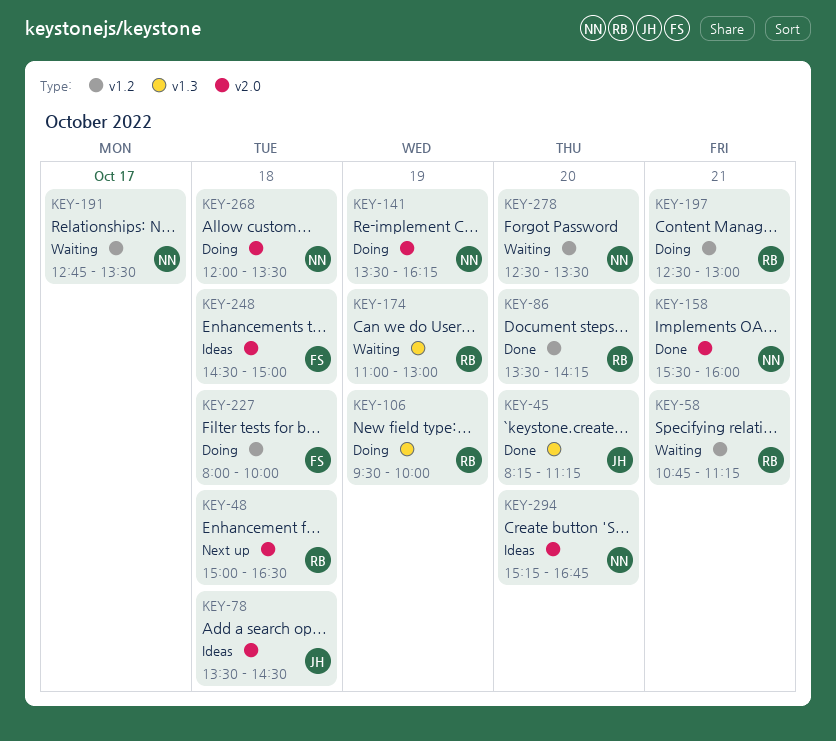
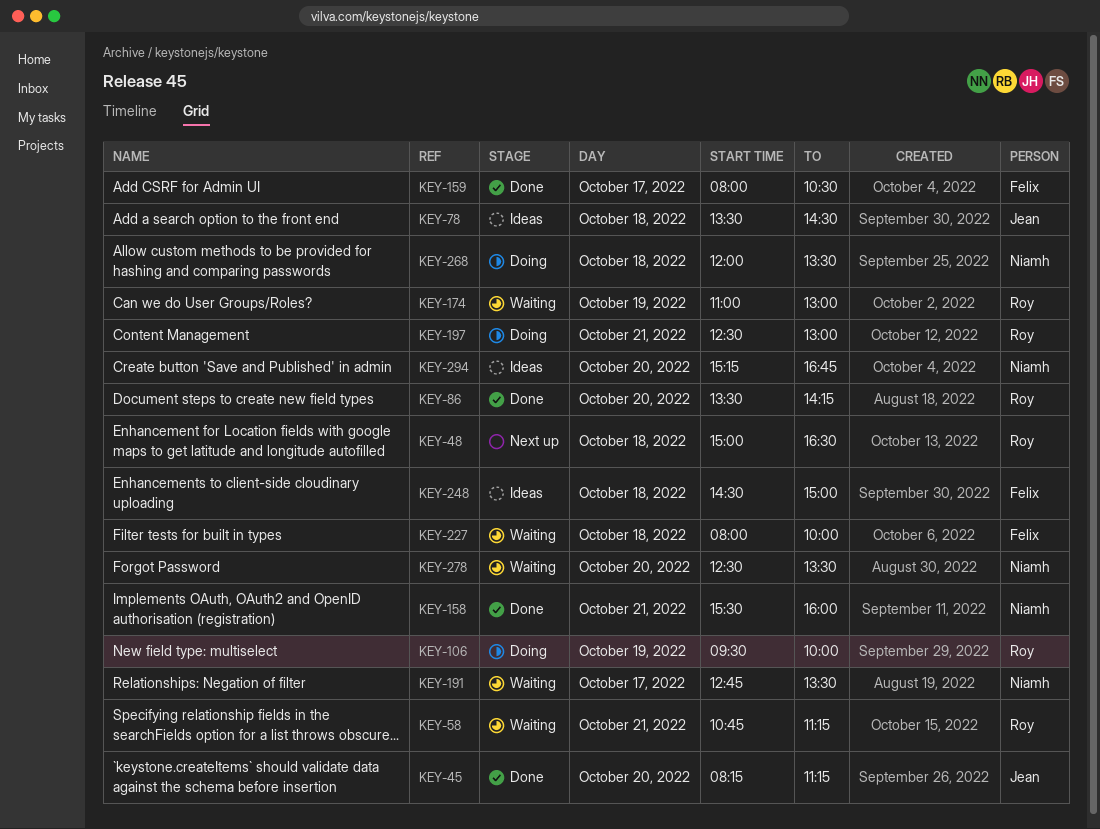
KEY-141: present -> none
KEY-159: none -> present
KEY-227, status: Doing -> Waiting

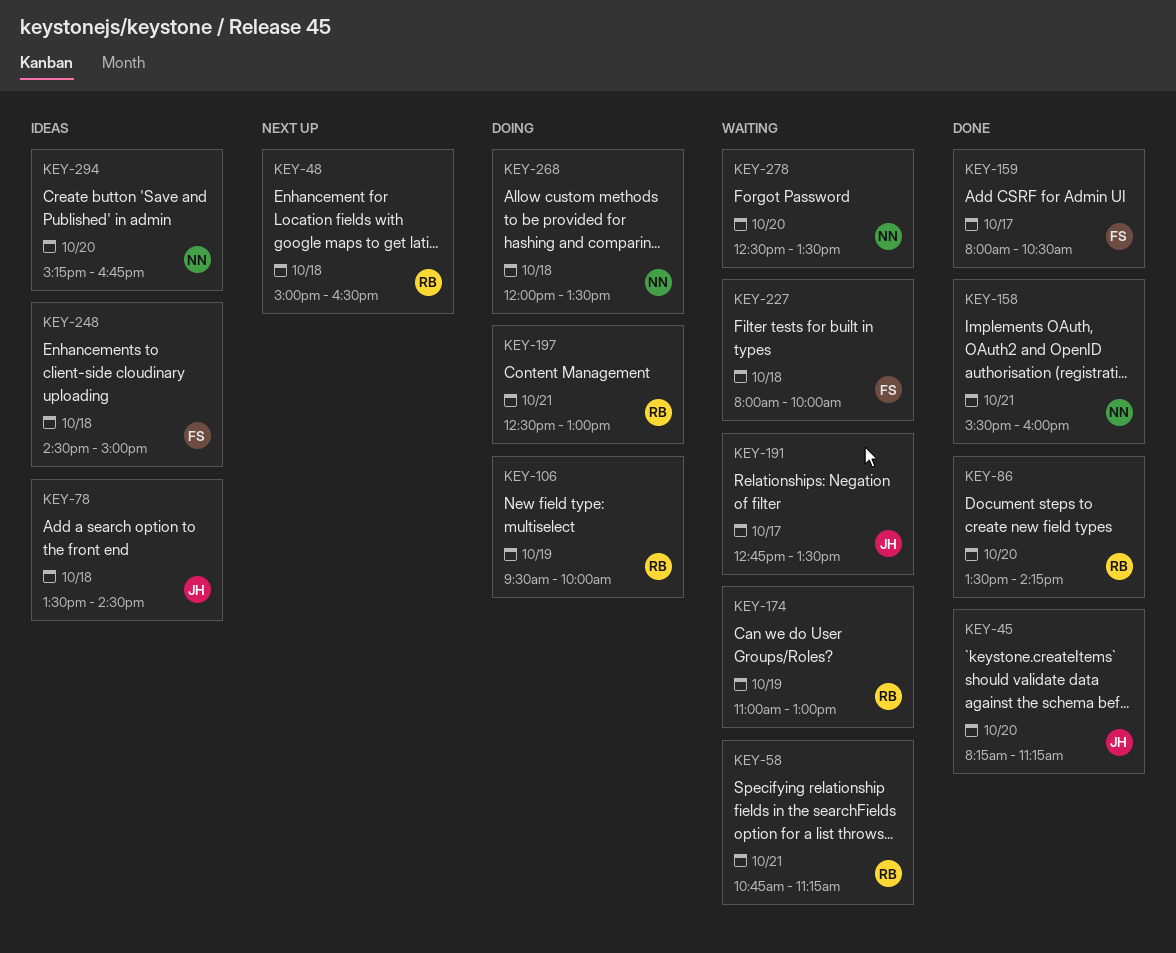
KEY-191, owner: Niamh -> Jean

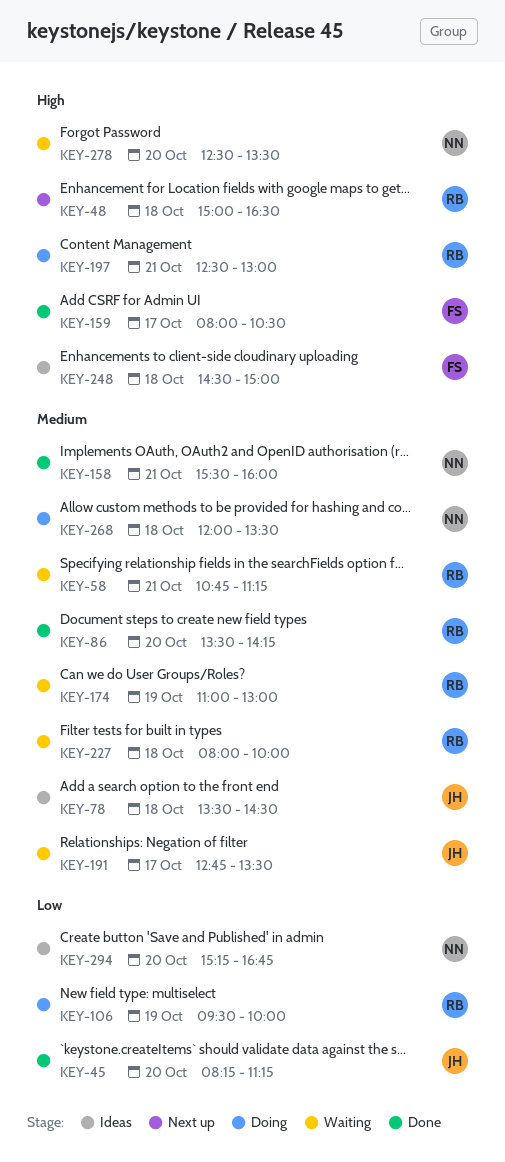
KEY-227, owner: FS -> RB

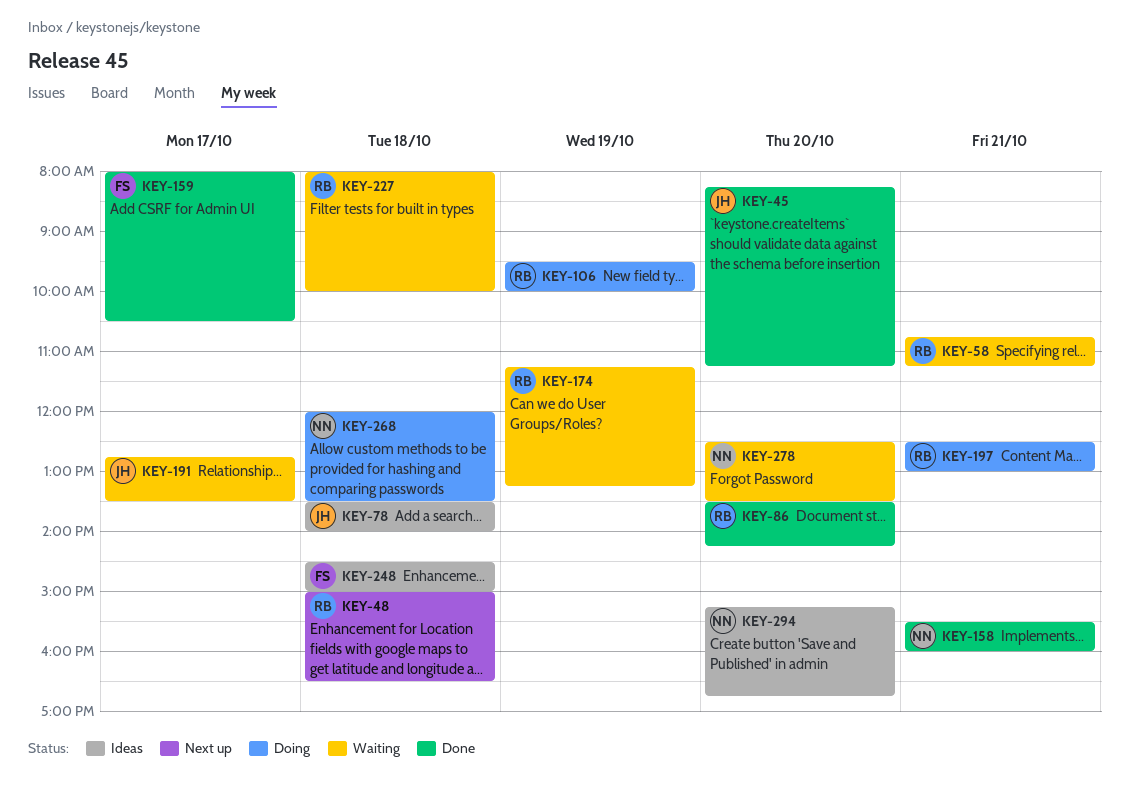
KEY-78, ends: 14:30 -> 14:00
KEY-174, begins: 11:00 -> 11:15
KEY-174, ends: 13:00 -> 13:15

